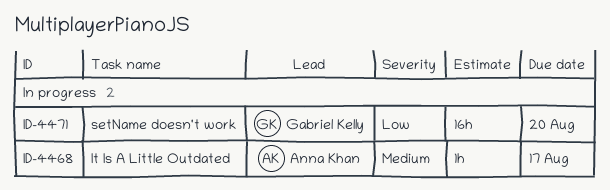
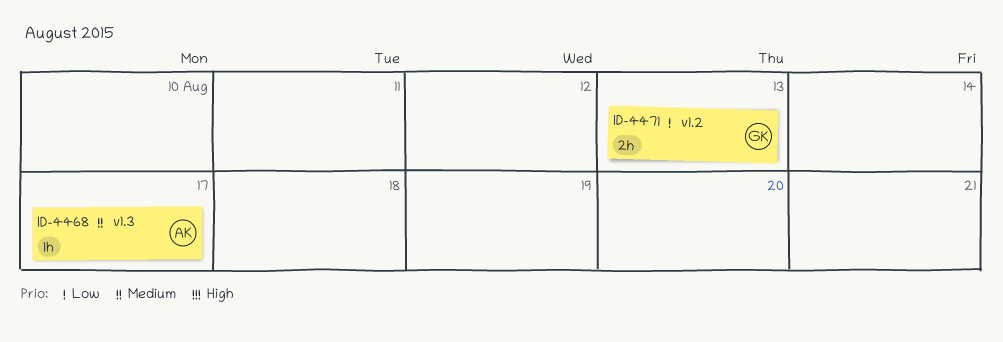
ID-4471, estimate: 16h -> 2h
ID-4471, due: Aug 20 -> Aug 13

